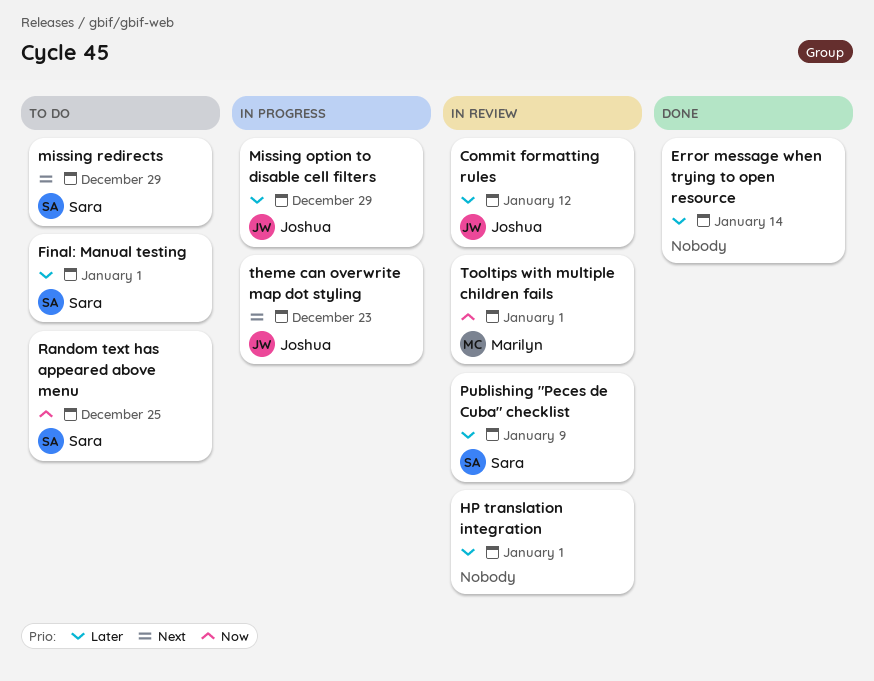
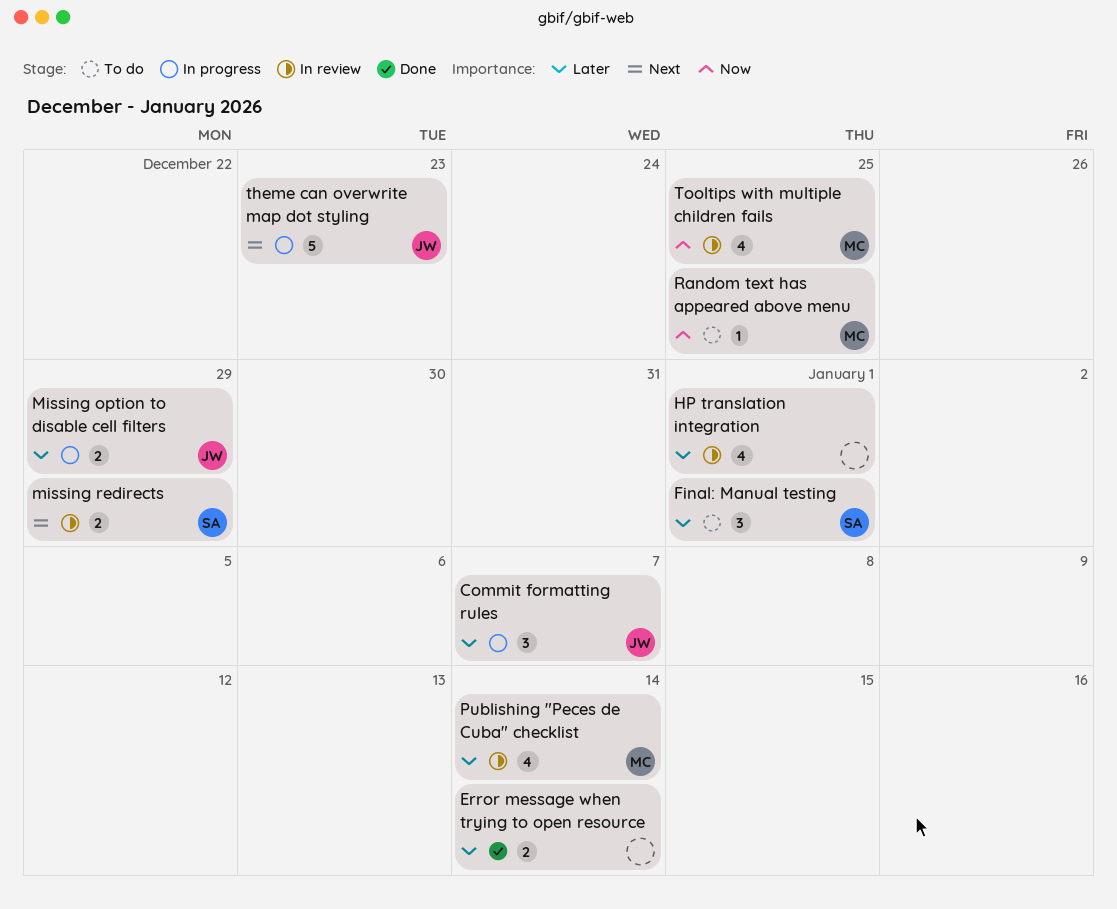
Commit formatting rules, status: In review -> In progress
Commit formatting rules, due: Jan 12 -> Jan 7
missing redirects, status: To do -> In review
Publishing "Peces de Cuba" checklist, owner: Sara -> Marilyn
Publishing "Peces de Cuba" checklist, due: Jan 9 -> Jan 14
Random text has appeared above menu, owner: Sara -> Marilyn
Tooltips with multiple children fails, due: Jan 1 -> Dec 25

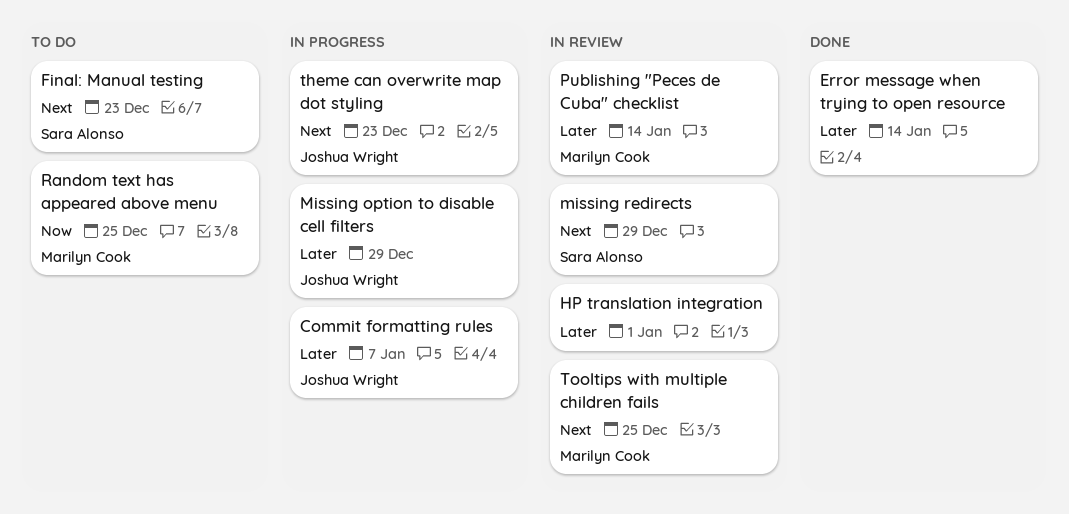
Final: Manual testing, priority: Later -> Next
Final: Manual testing, due: Jan 1 -> Dec 23
Tooltips with multiple children fails, priority: Now -> Next

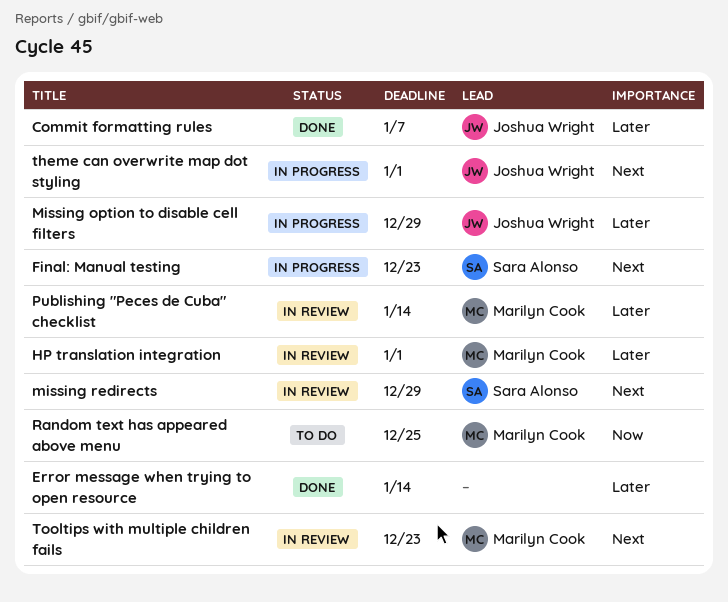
Commit formatting rules, status: In progress -> Done
Final: Manual testing, status: To do -> In progress
HP translation integration, owner: none -> Marilyn Cook
theme can overwrite map dot styling, due: Dec 23 -> Jan 1
Tooltips with multiple children fails, due: Dec 25 -> Dec 23

